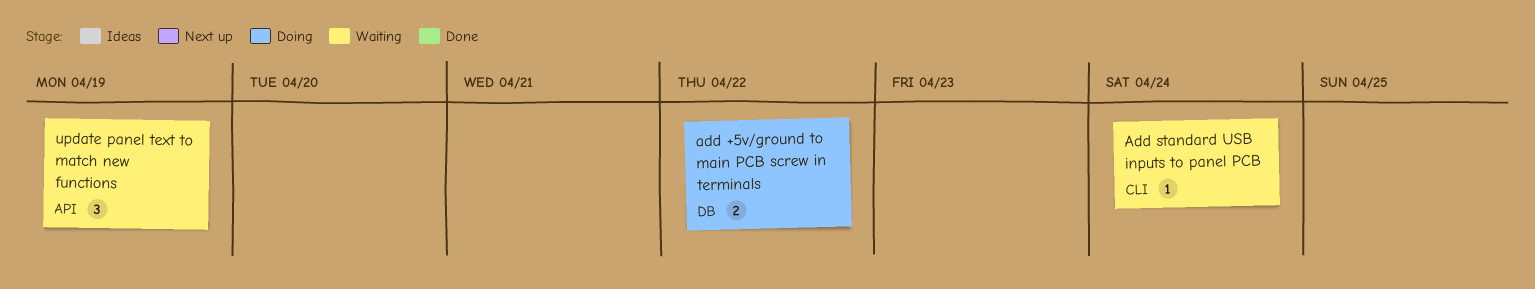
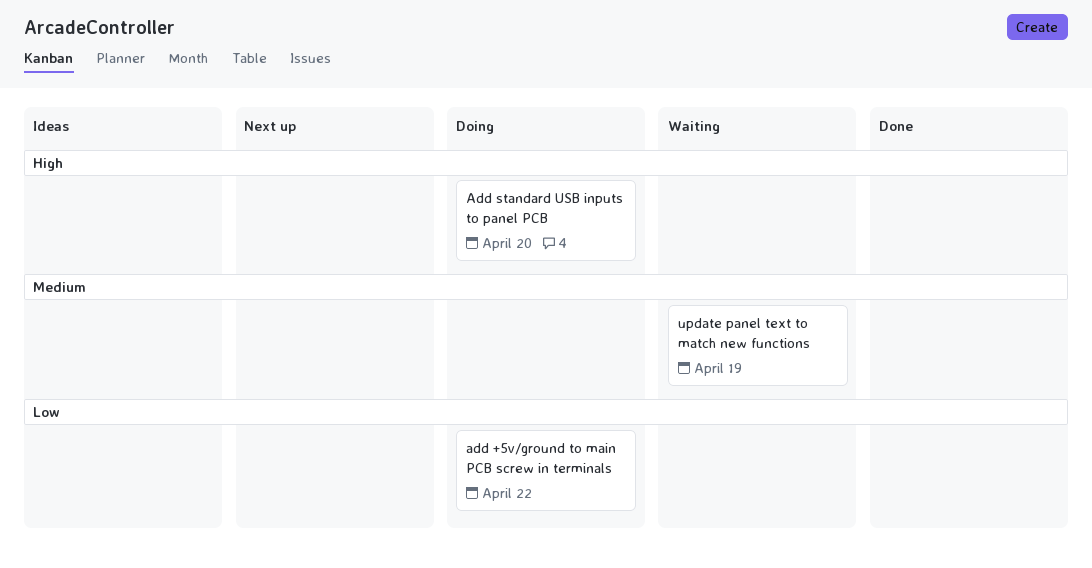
Add standard USB inputs to panel PCB, status: Waiting -> Doing
Add standard USB inputs to panel PCB, due: Apr 24 -> Apr 20

